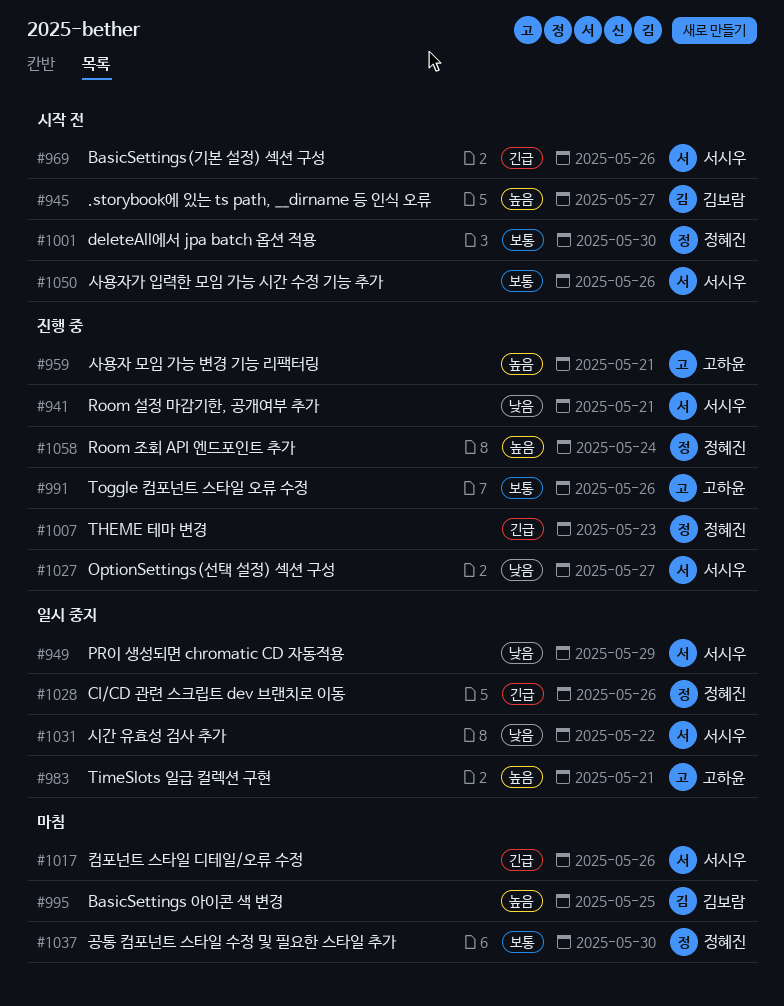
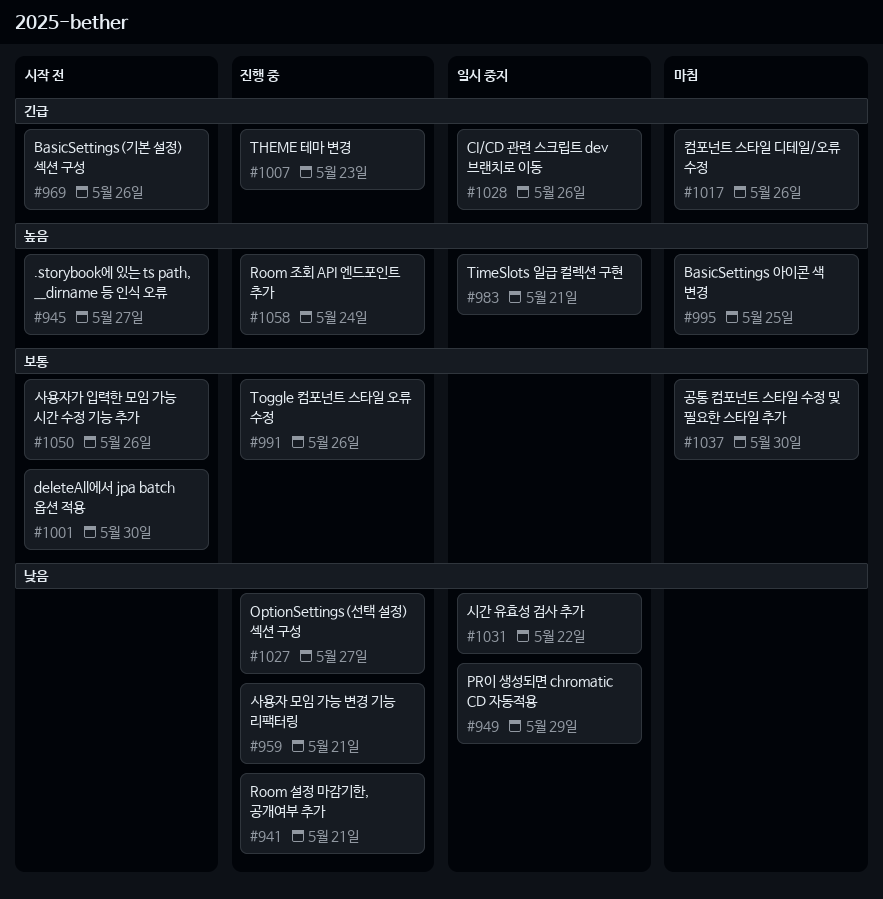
#959, priority: 높음 -> 낮음

